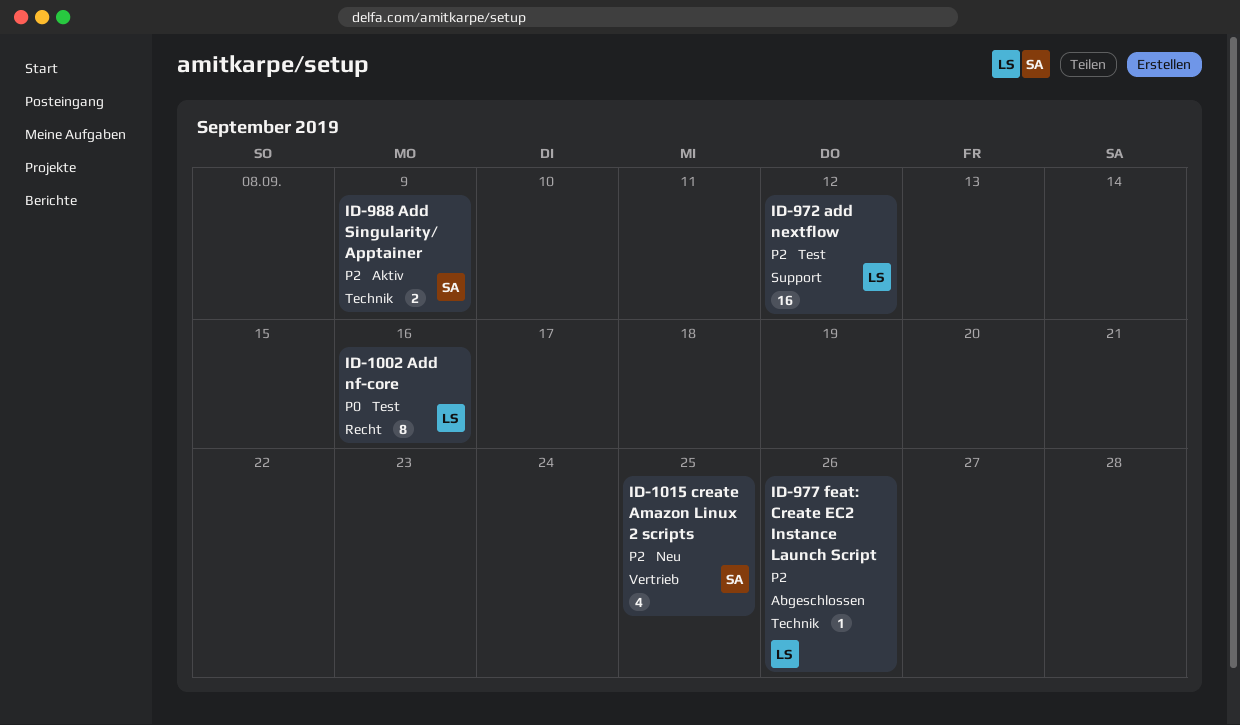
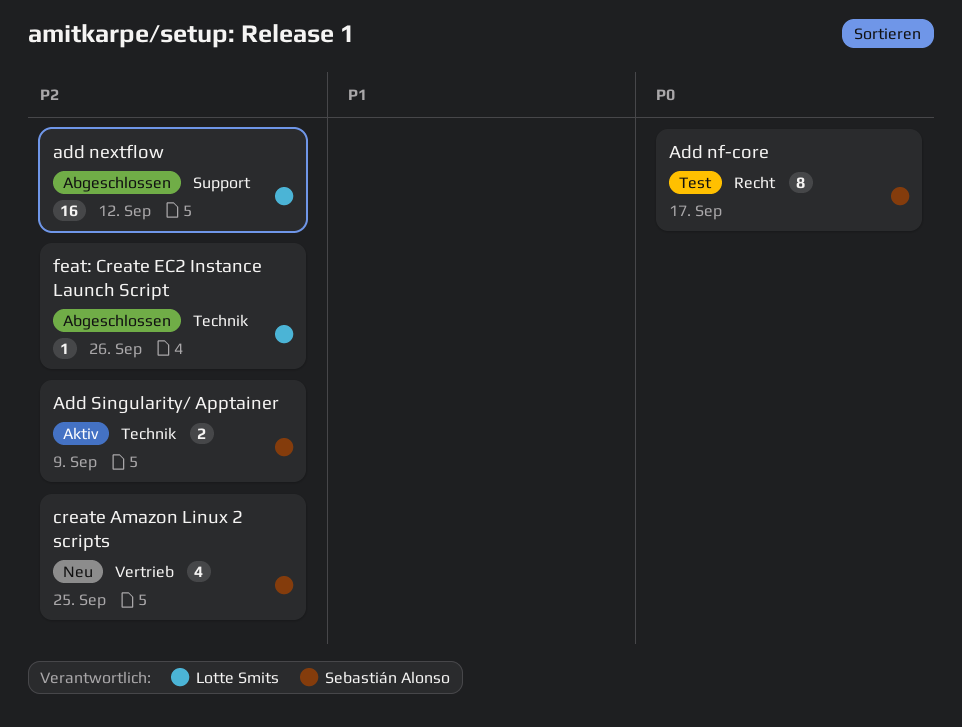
add nextflow, status: Test -> Abgeschlossen
Add nf-core, owner: Lotte Smits -> Sebastián Alonso
Add nf-core, due: Sep 16 -> Sep 17

